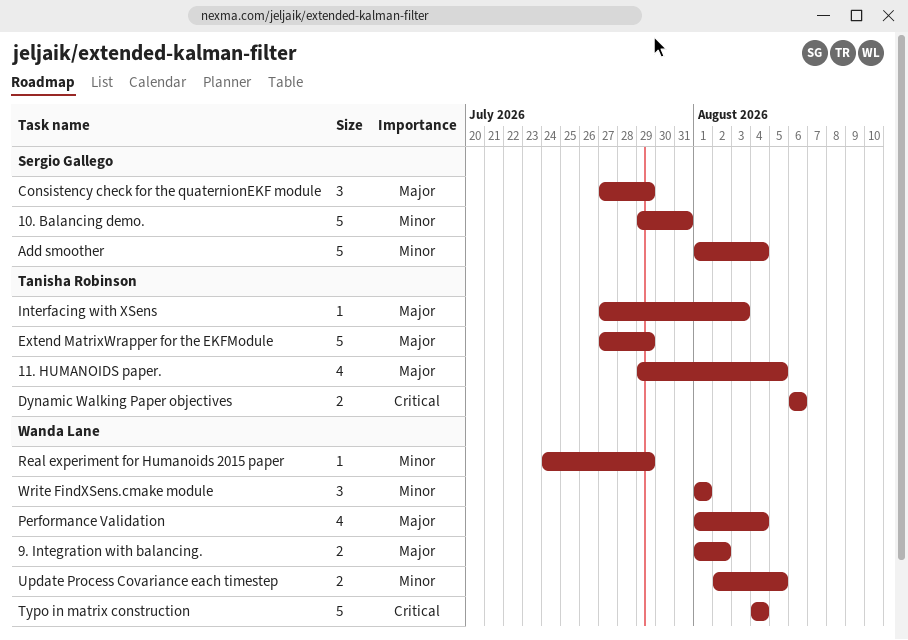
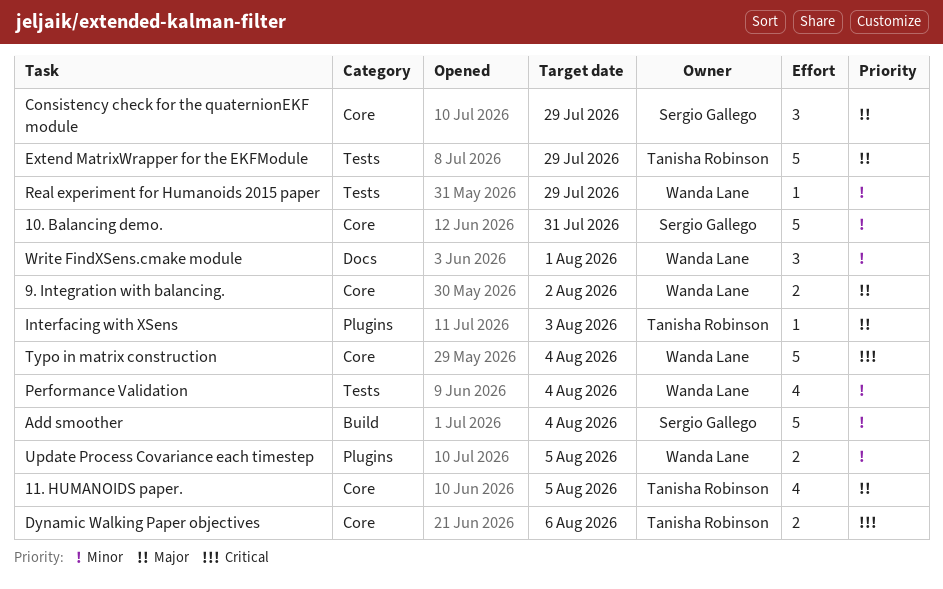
Performance Validation, priority: Major -> Minor

